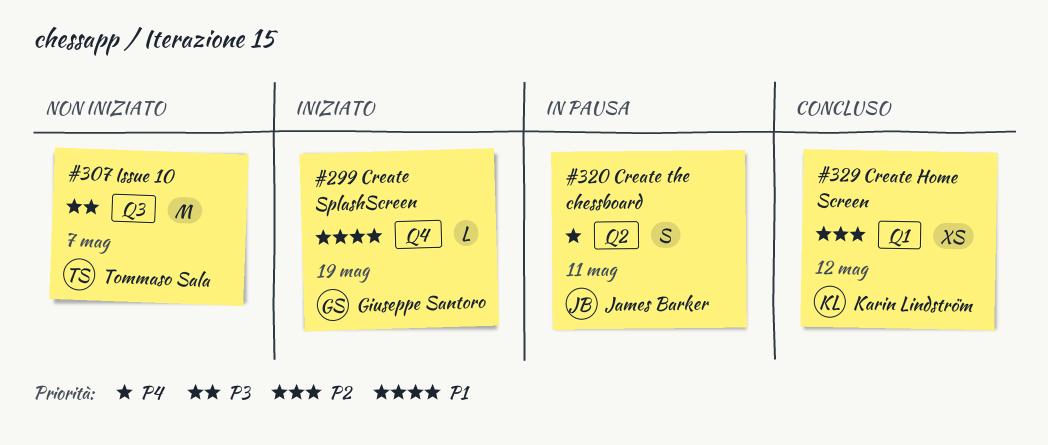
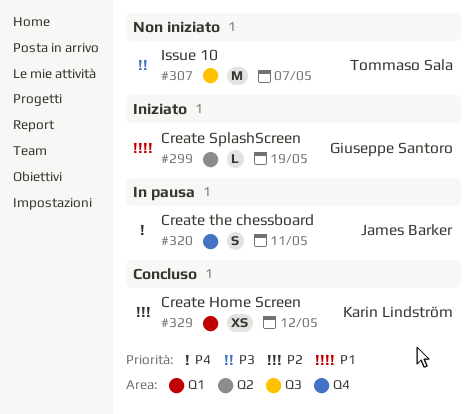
#299, label: Q4 -> Q2
#320, label: Q2 -> Q4

